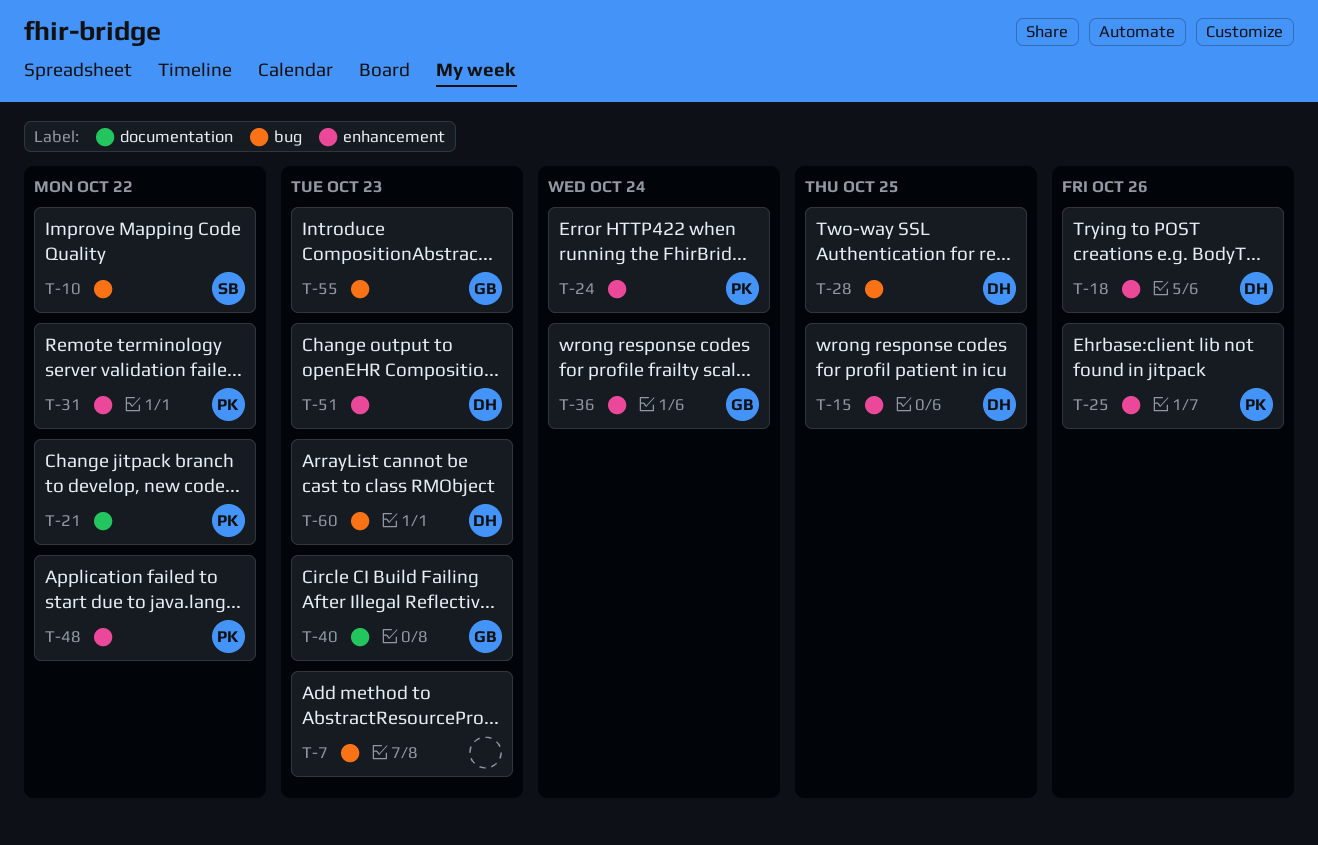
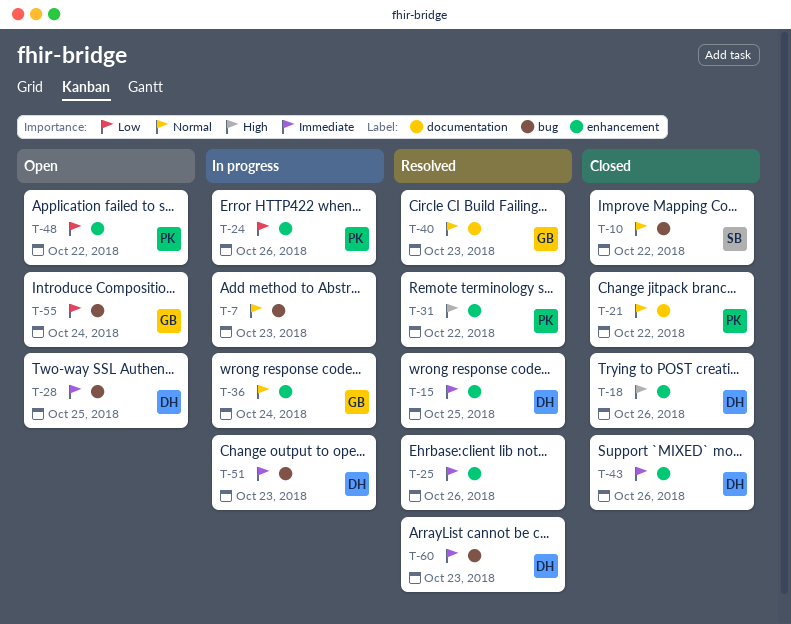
T-24, due: Oct 24 -> Oct 26
T-25, owner: PK -> none
T-43: none -> present
T-51, label: enhancement -> bug
T-55, due: Oct 23 -> Oct 24

